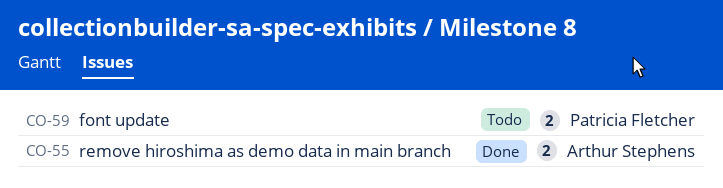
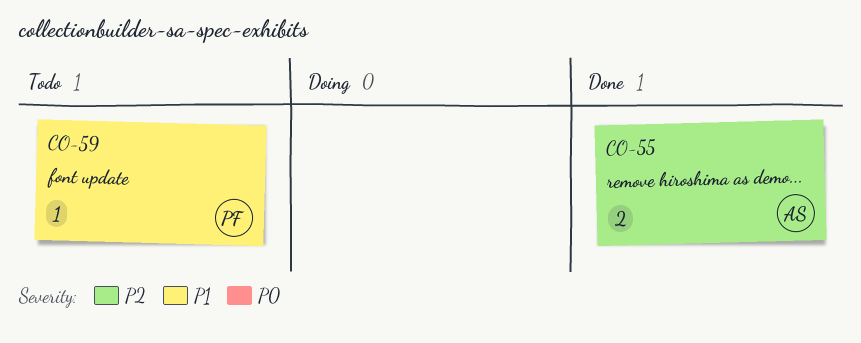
CO-59, estimate: 2 -> 1

